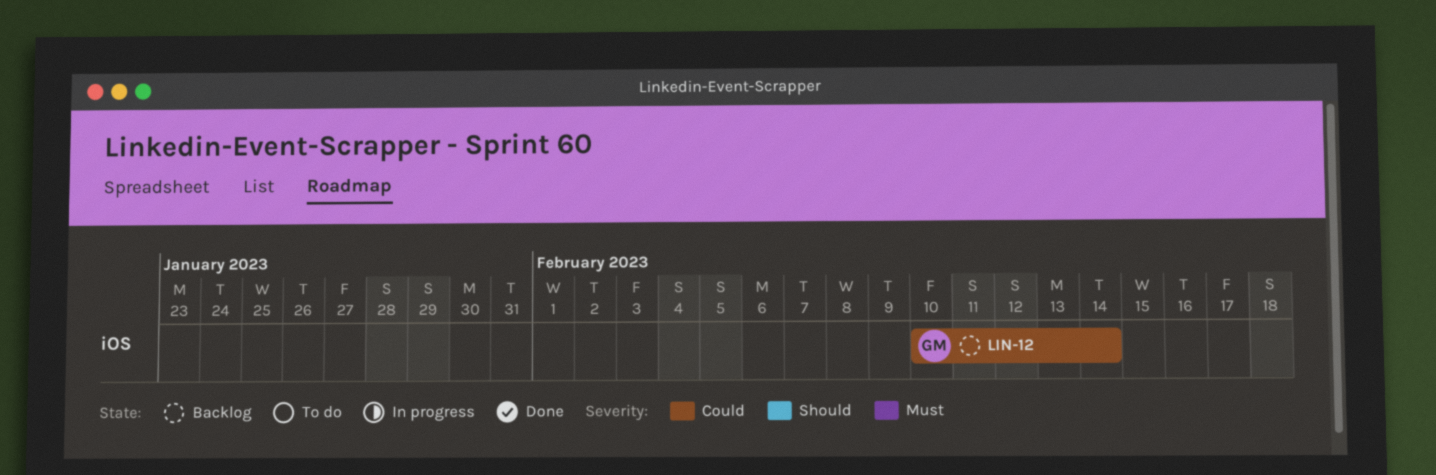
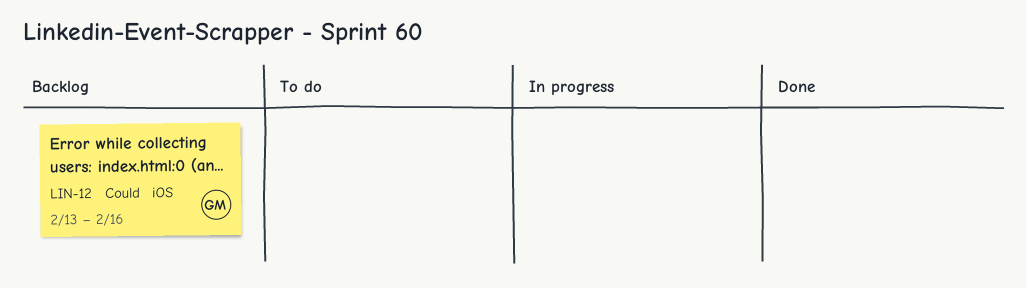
LIN-12, start: Feb 10 -> Feb 13
LIN-12, due: Feb 14 -> Feb 16

